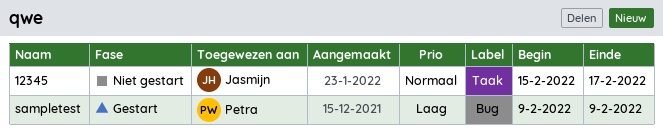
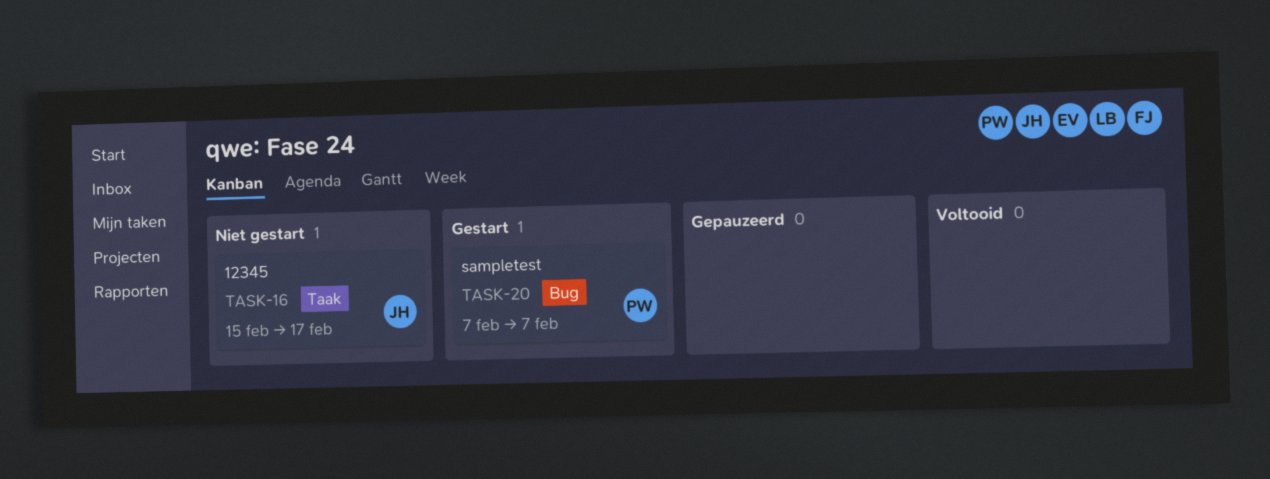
sampletest, start: Feb 9 -> Feb 7
sampletest, due: Feb 9 -> Feb 7

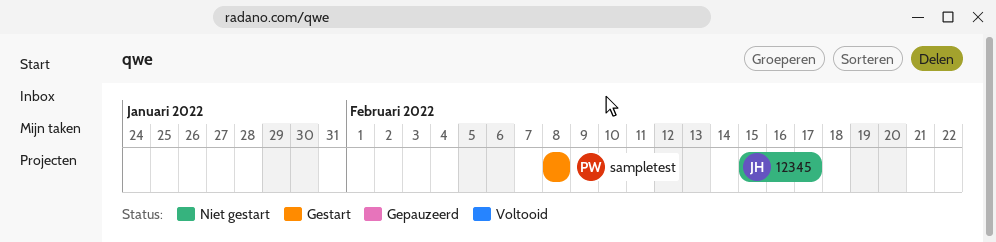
sampletest, start: Feb 7 -> Feb 8
sampletest, due: Feb 7 -> Feb 8

